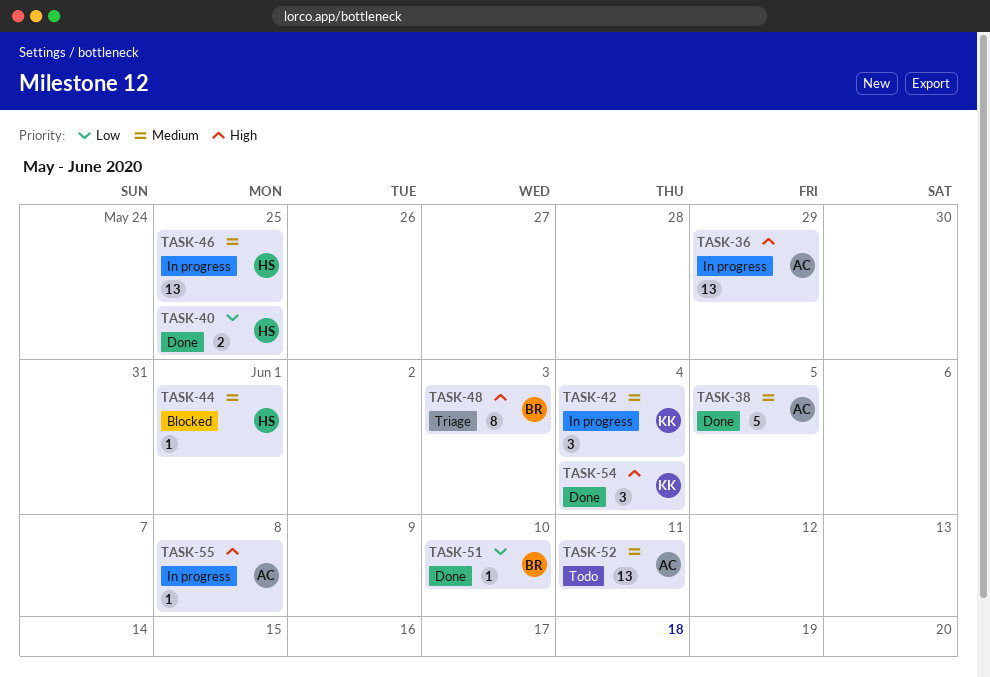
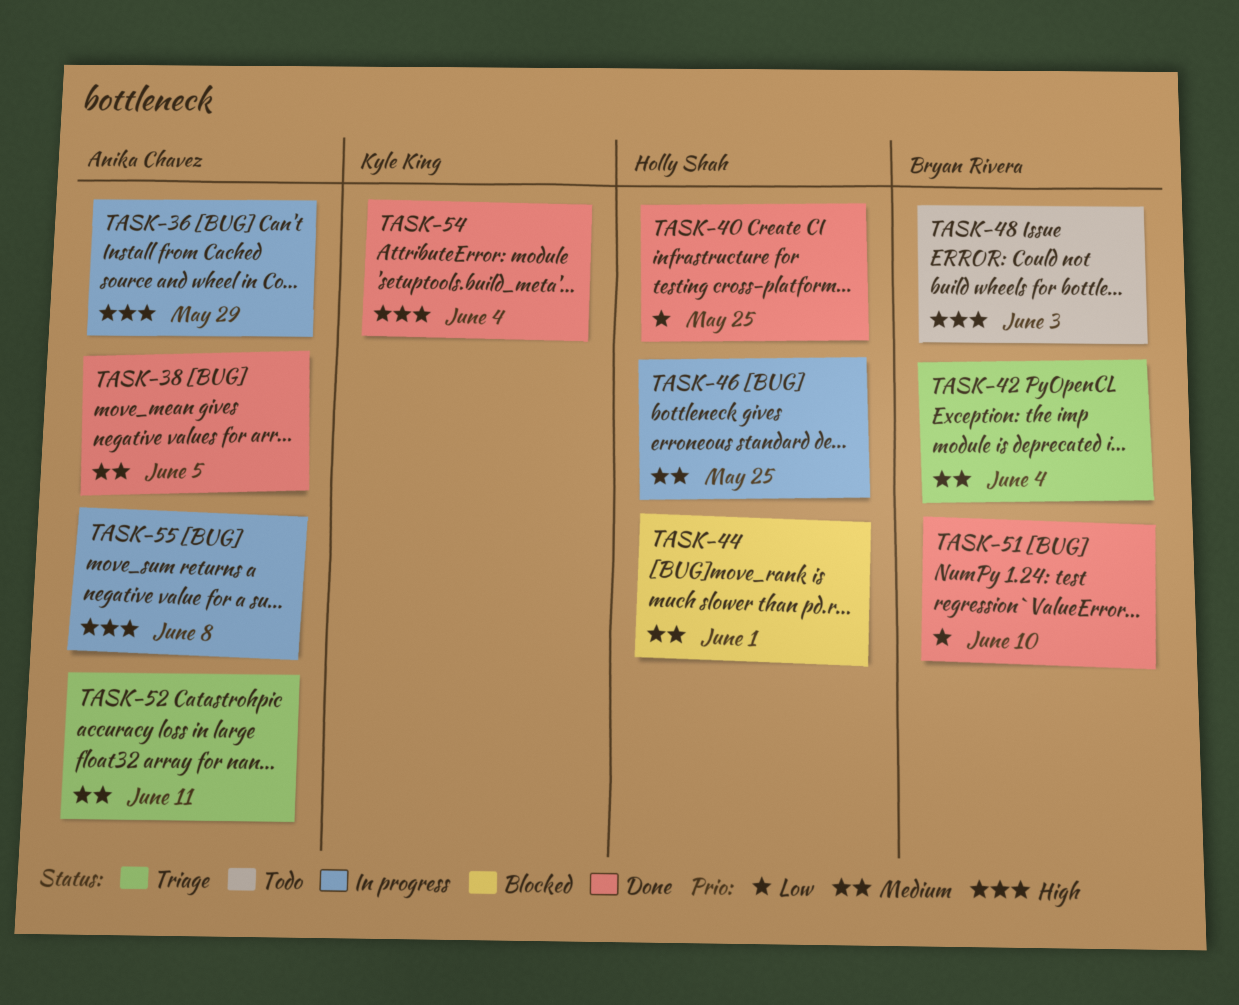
TASK-42, status: In progress -> Triage
TASK-42, owner: Kyle King -> Bryan Rivera
TASK-48, status: Triage -> Todo
TASK-52, status: Todo -> Triage

